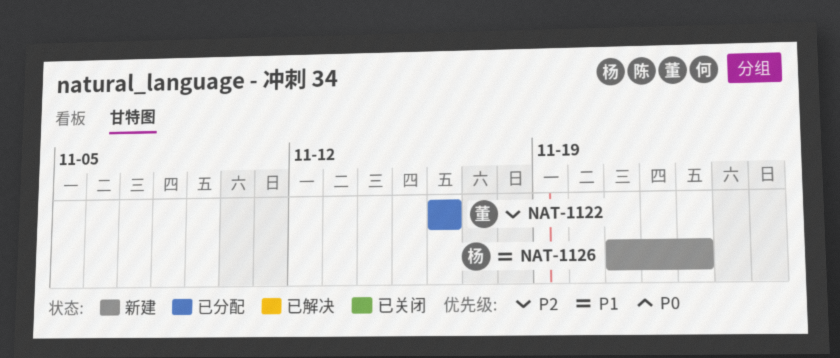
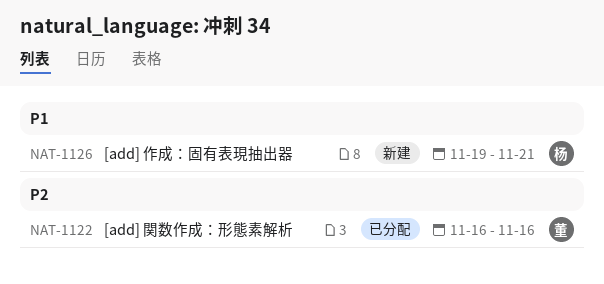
NAT-1126, start: Nov 21 -> Nov 19
NAT-1126, due: Nov 23 -> Nov 21

